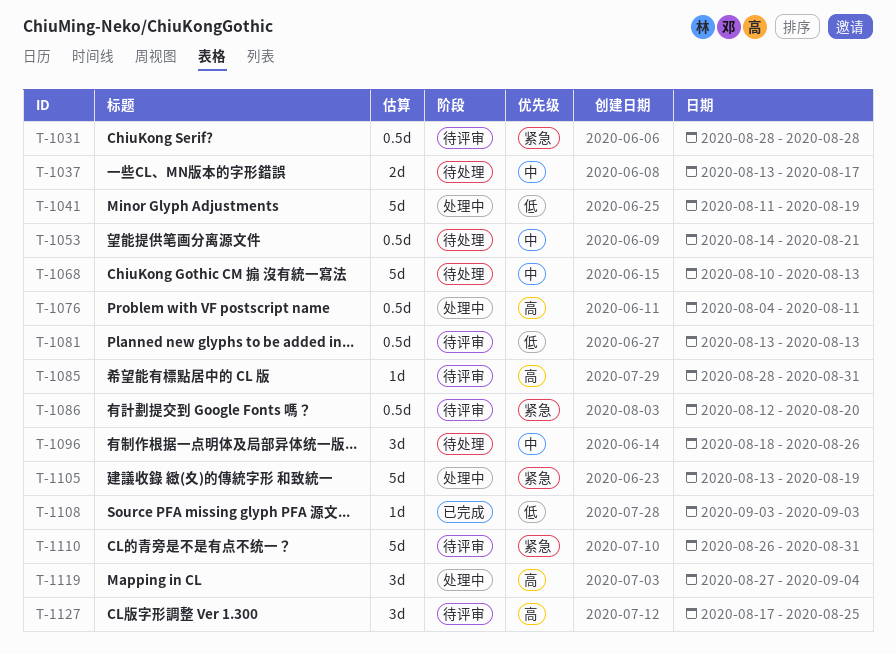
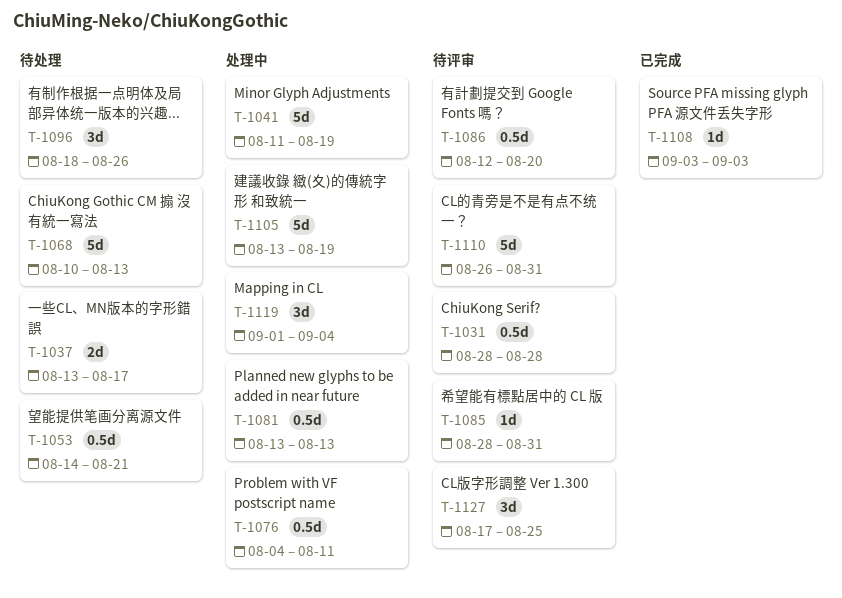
T-1081, status: 待评审 -> 处理中
T-1119, start: Aug 27 -> Sep 1

